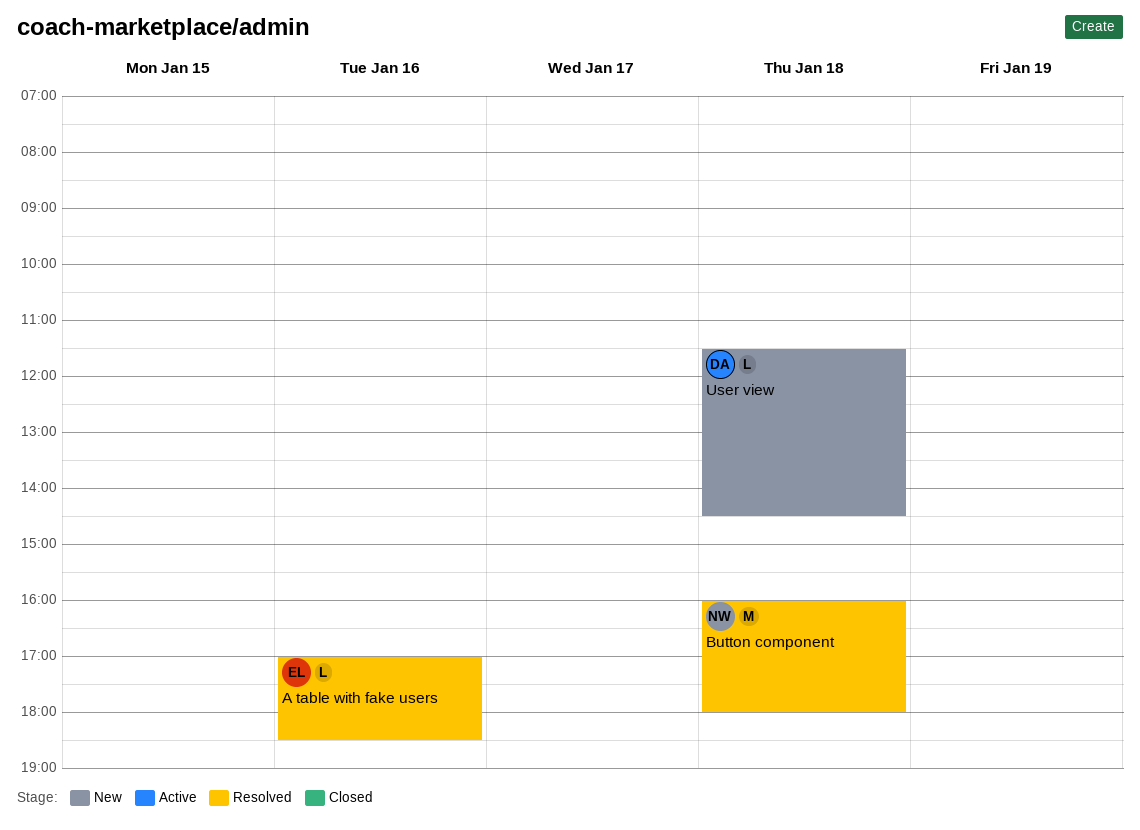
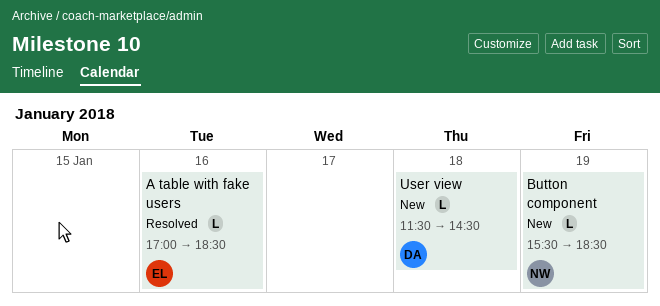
Button component, status: Resolved -> New
Button component, estimate: M -> L
Button component, day: Jan 18 -> Jan 19
Button component, begins: 16:00 -> 15:30
Button component, ends: 18:00 -> 18:30

